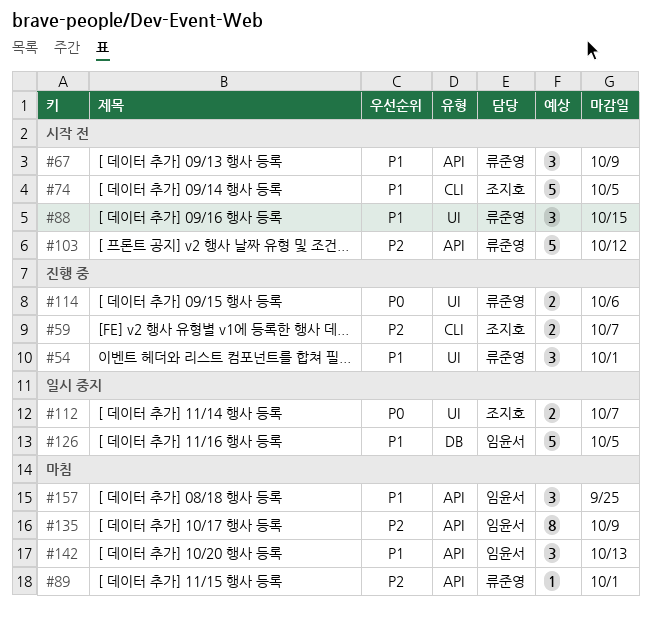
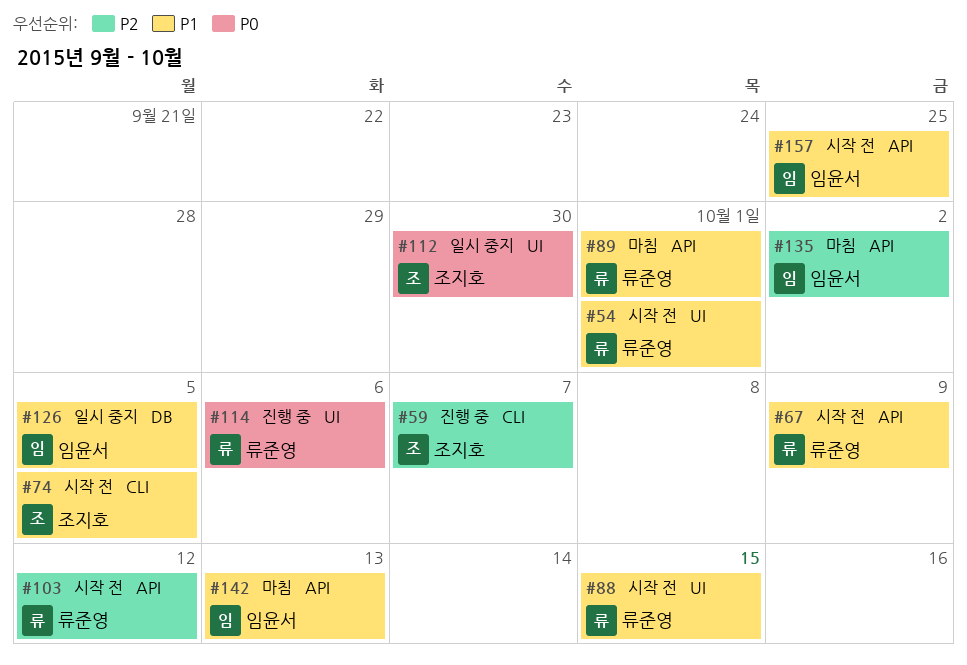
#54, status: 진행 중 -> 시작 전
#89, priority: P2 -> P1
#112, due: Oct 7 -> Sep 30
#135, due: Oct 9 -> Oct 2
#157, status: 마침 -> 시작 전

